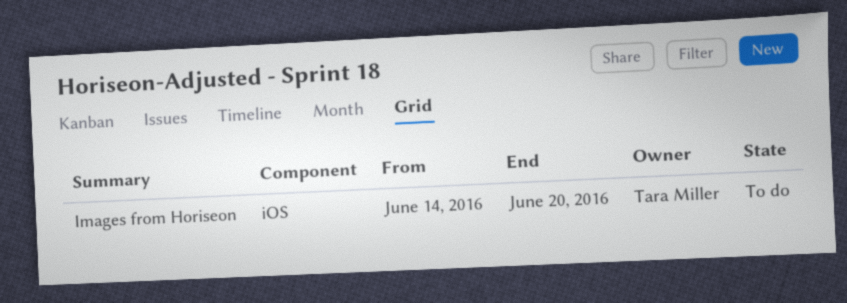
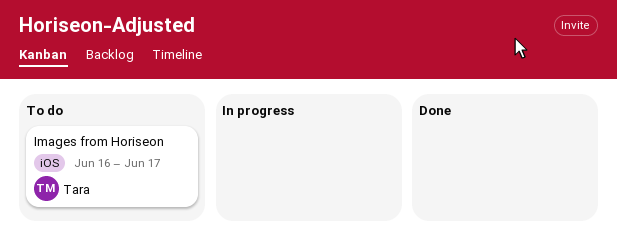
Images from Horiseon, start: Jun 14 -> Jun 16
Images from Horiseon, due: Jun 20 -> Jun 17

